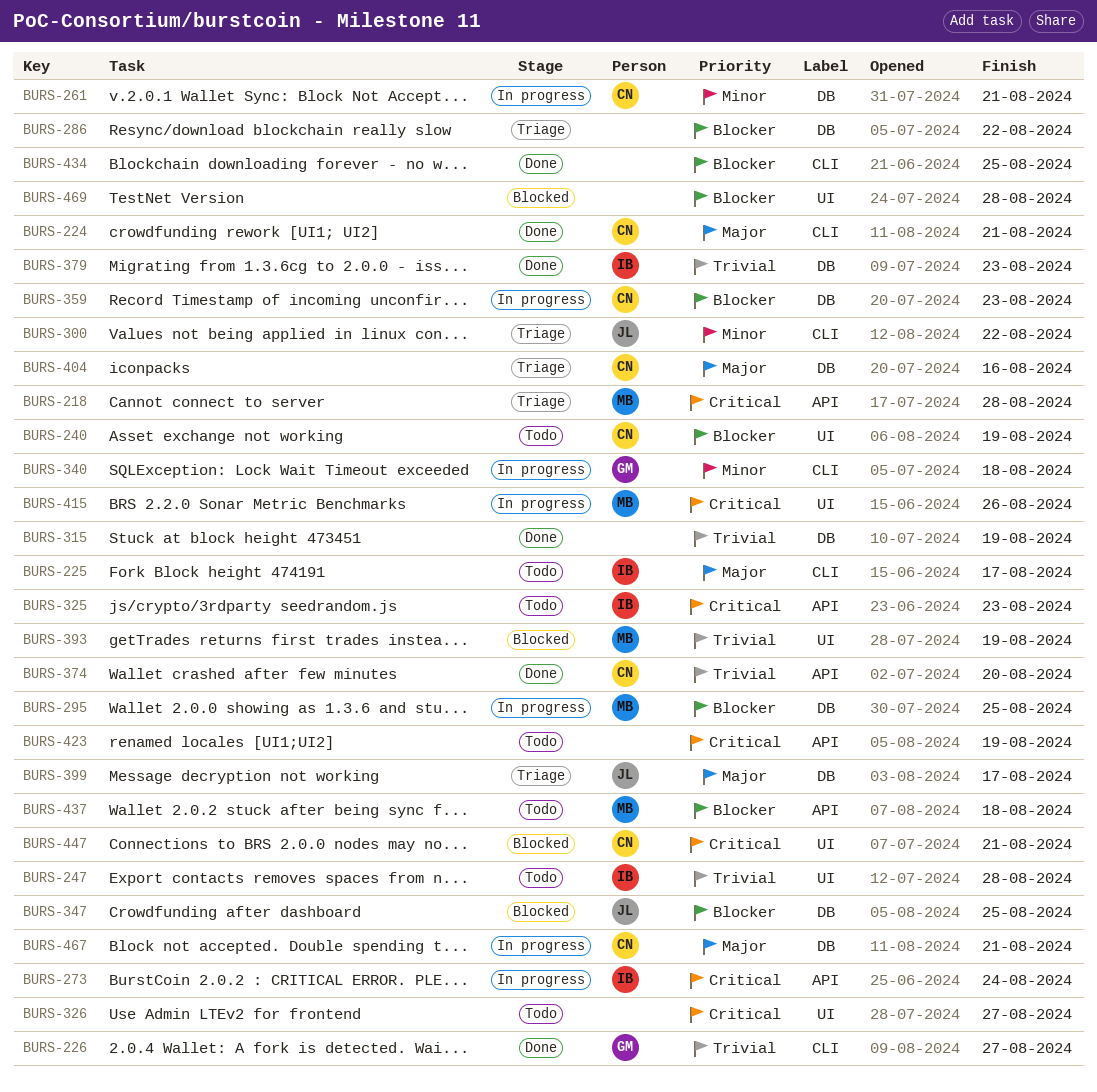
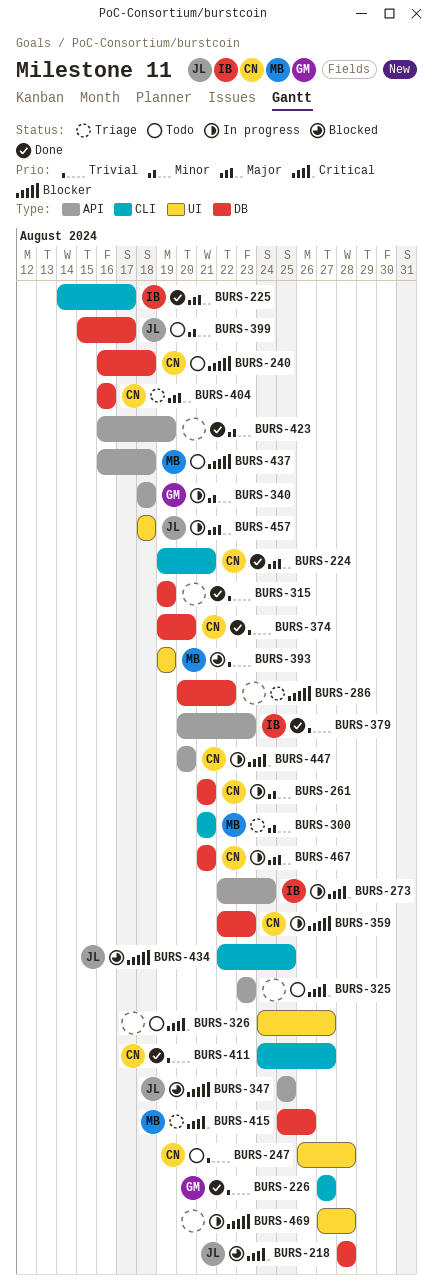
BURS-218, status: Triage -> Blocked
BURS-218, owner: MB -> JL
BURS-218, label: API -> DB
BURS-225, status: Todo -> Done
BURS-240, label: UI -> DB
BURS-240, due: Aug 19 -> Aug 18
BURS-247, owner: IB -> CN
BURS-295: present -> none
BURS-300, owner: JL -> MB
BURS-300, due: Aug 22 -> Aug 21
BURS-325, owner: IB -> none
BURS-340, label: CLI -> API
BURS-347, label: DB -> API
BURS-374, label: API -> DB
BURS-379, label: DB -> API
BURS-399, status: Triage -> Todo
BURS-399, priority: Major -> Minor
BURS-411: none -> present
BURS-415, status: In progress -> Triage
BURS-415, label: UI -> DB
BURS-423, status: Todo -> Done
BURS-423, priority: Critical -> Minor
BURS-434, status: Done -> Blocked
BURS-434, owner: none -> JL
BURS-447, status: Blocked -> In progress
BURS-447, label: UI -> API
BURS-447, due: Aug 21 -> Aug 20
BURS-457: none -> present
BURS-469, status: Blocked -> In progress

